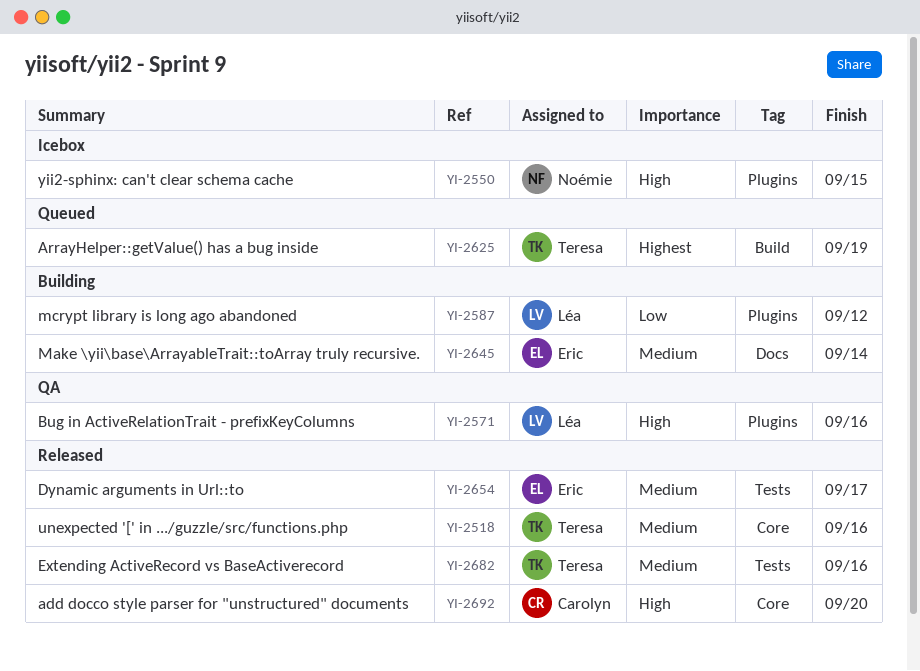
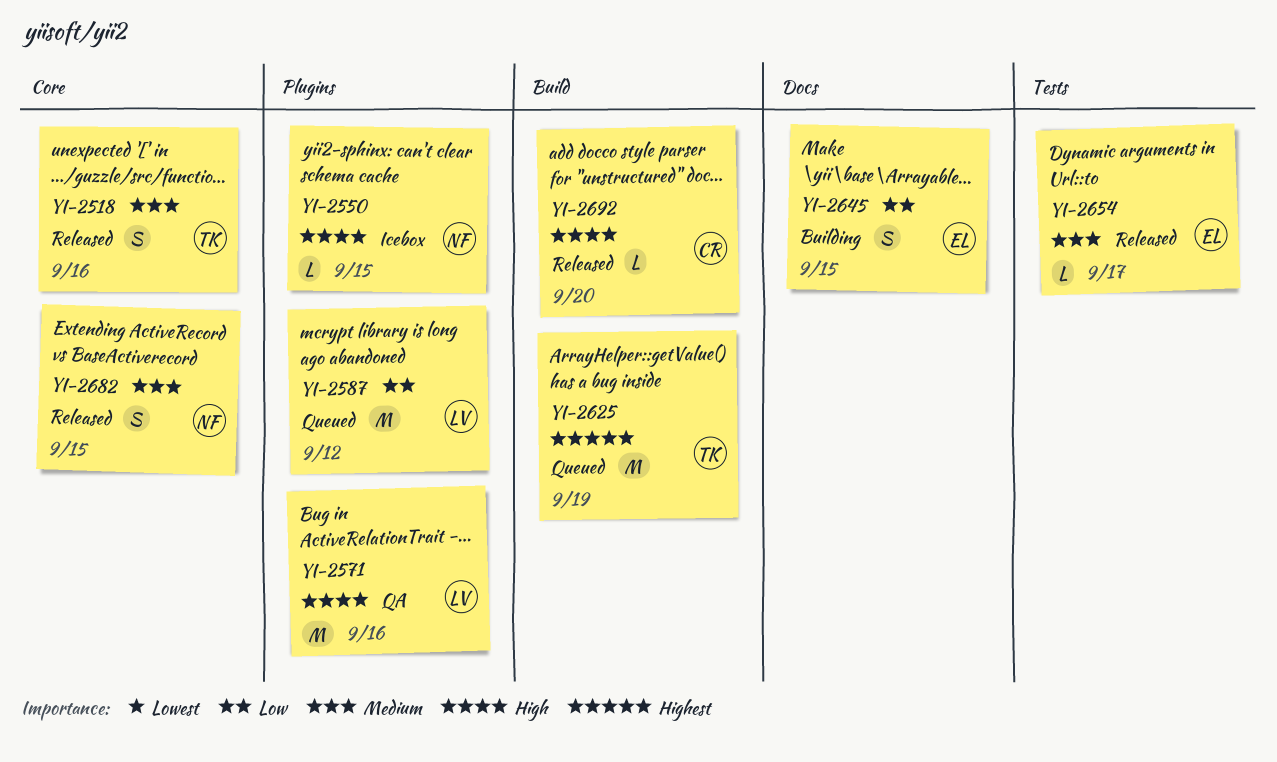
YI-2587, status: Building -> Queued
YI-2645, priority: Medium -> Low
YI-2645, due: Sep 14 -> Sep 15
YI-2682, owner: Teresa -> Noémie
YI-2682, label: Tests -> Core
YI-2682, due: Sep 16 -> Sep 15
YI-2692, label: Core -> Build

